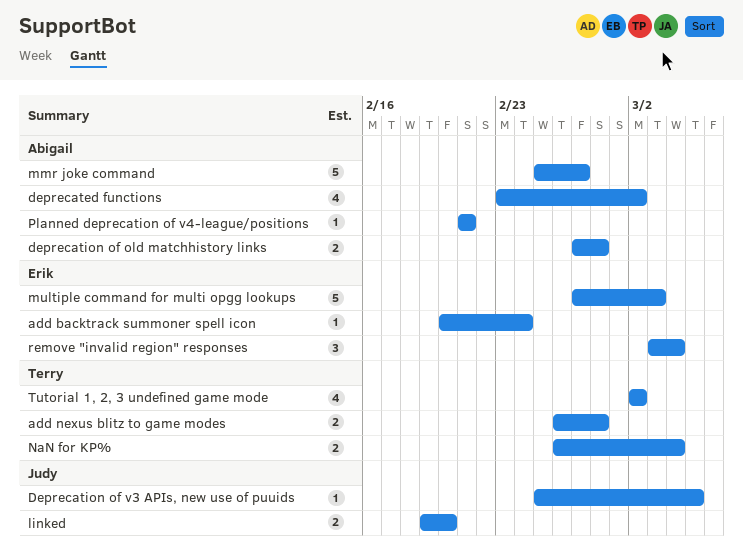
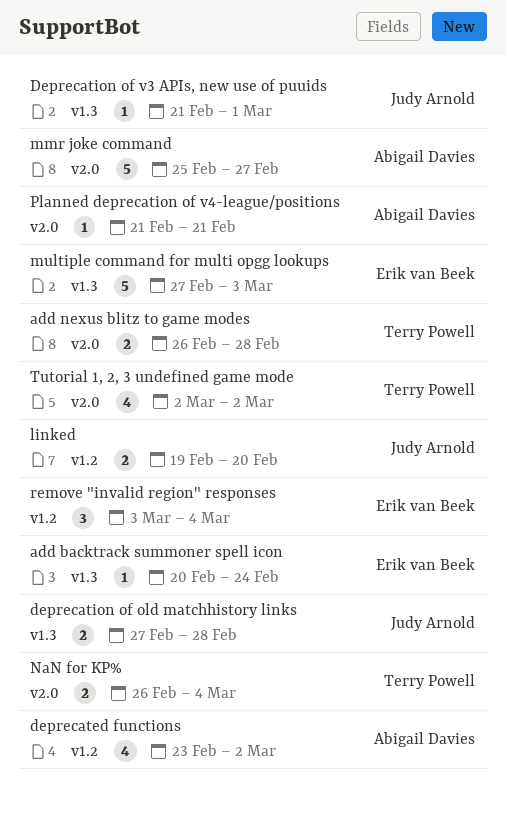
deprecation of old matchhistory links, owner: Abigail Davies -> Judy Arnold
Deprecation of v3 APIs, new use of puuids, start: Feb 25 -> Feb 21
Deprecation of v3 APIs, new use of puuids, due: Mar 5 -> Mar 1

